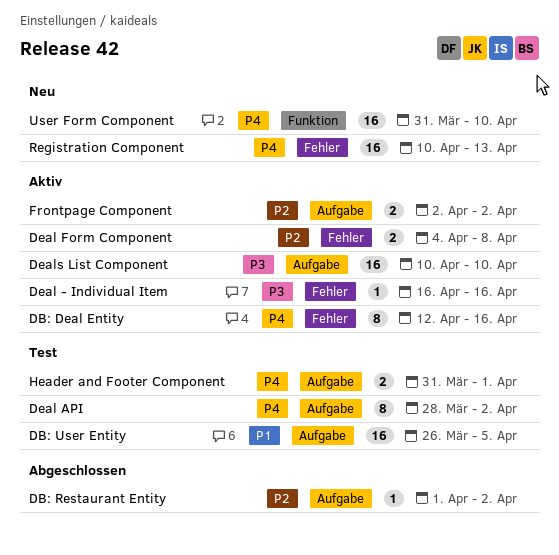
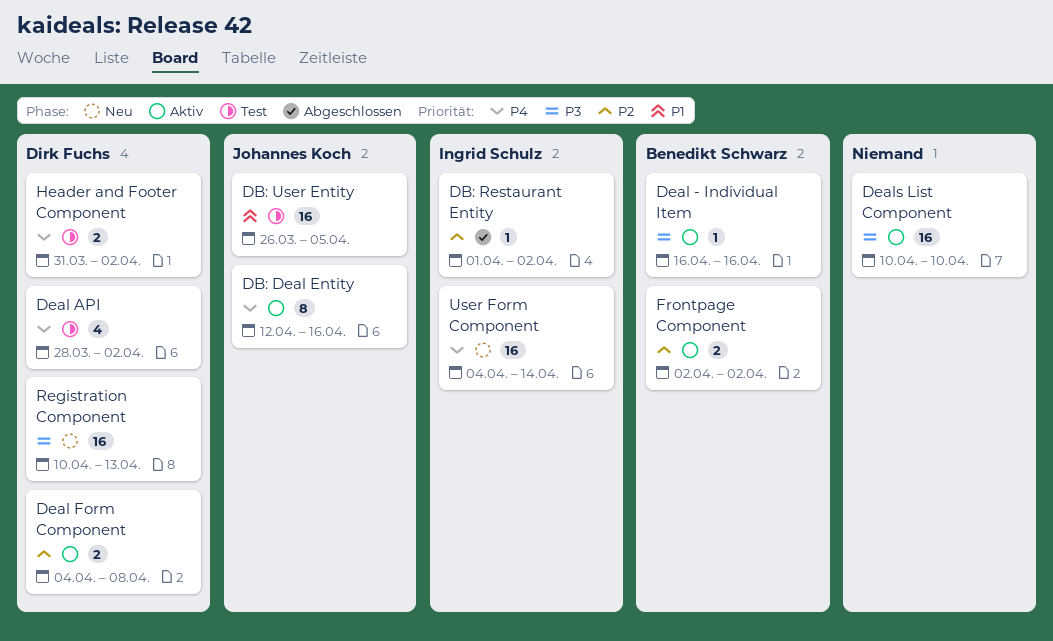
Deal API, estimate: 8 -> 4
Header and Footer Component, due: Apr 1 -> Apr 2
Registration Component, priority: P4 -> P3
User Form Component, start: Mar 31 -> Apr 4
User Form Component, due: Apr 10 -> Apr 14

